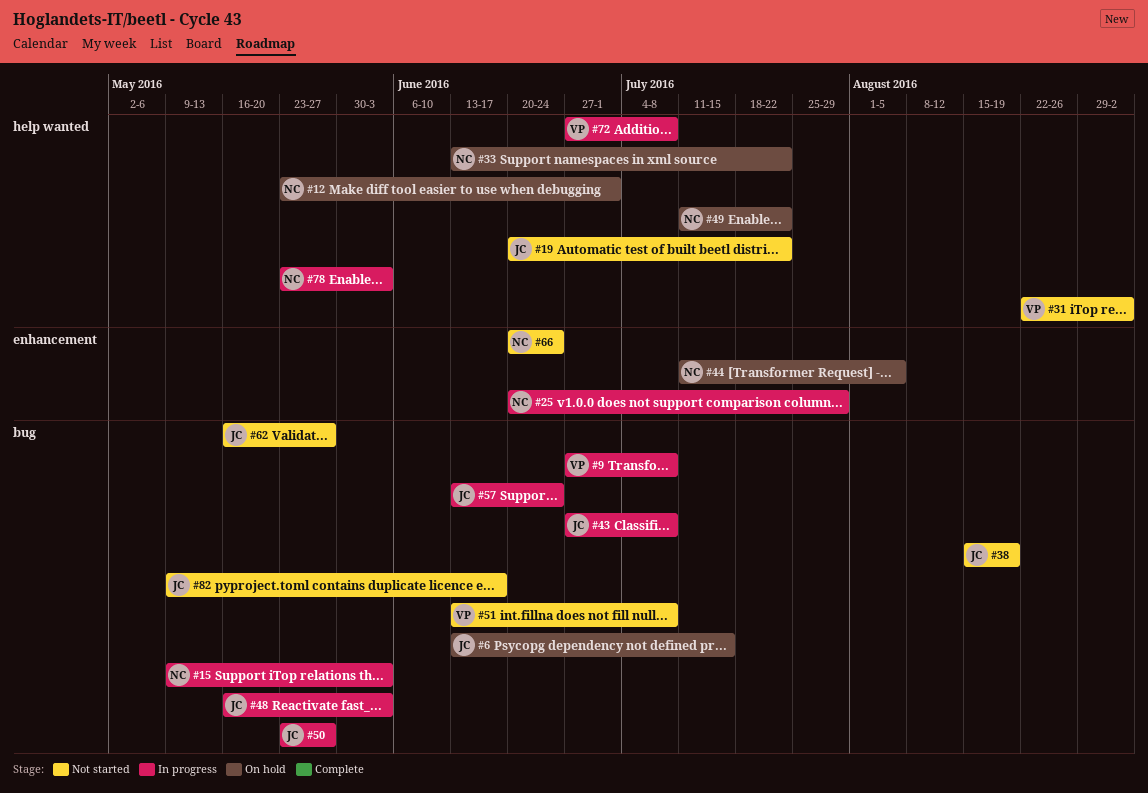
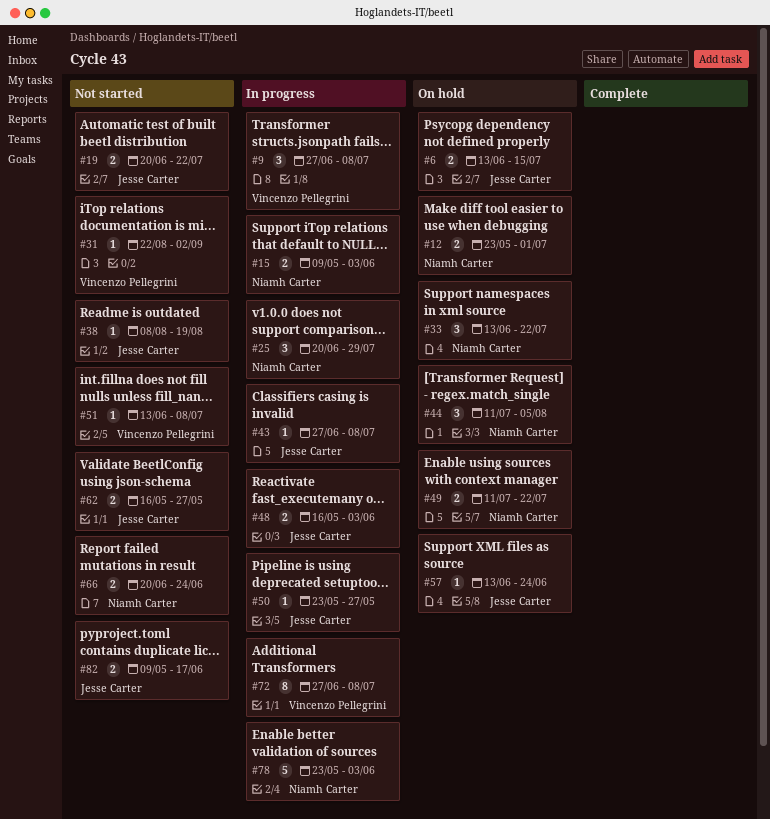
#38, start: Aug 15 -> Aug 8
#57, status: In progress -> On hold

